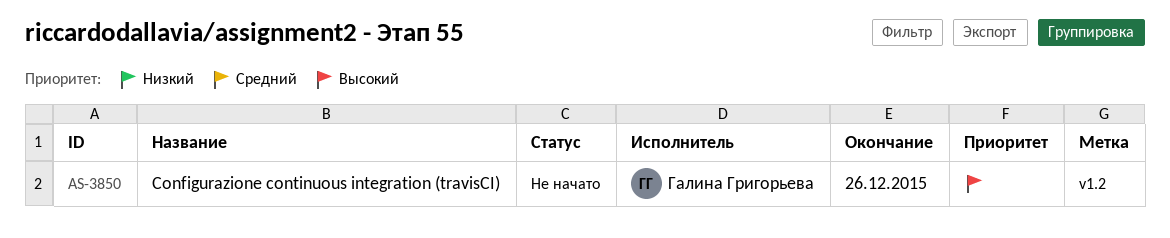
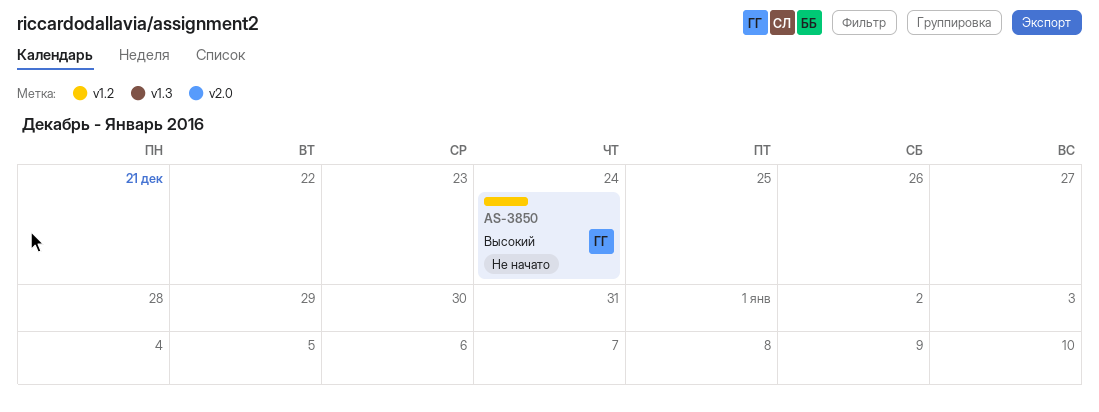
AS-3850, due: Dec 26 -> Dec 24

